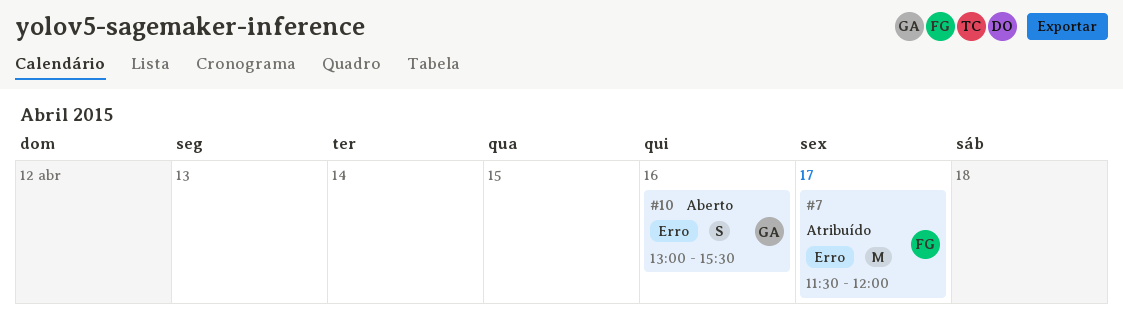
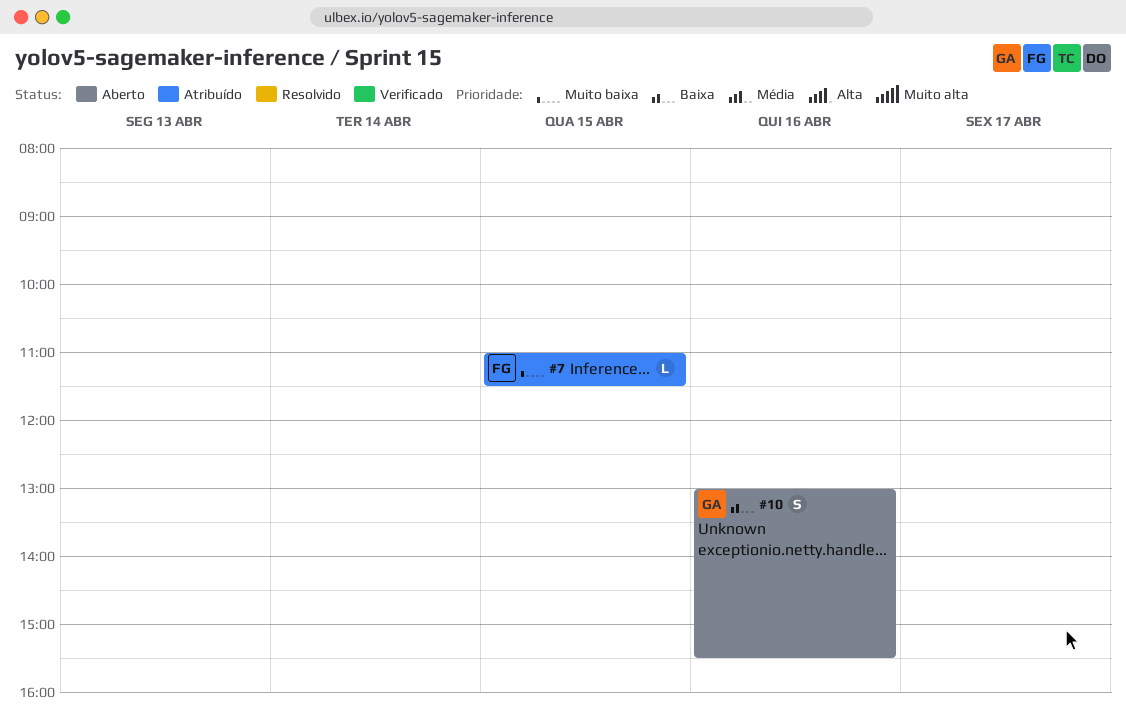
#7, estimate: M -> L
#7, day: Apr 17 -> Apr 15
#7, begins: 11:30 -> 11:00
#7, ends: 12:00 -> 11:30

